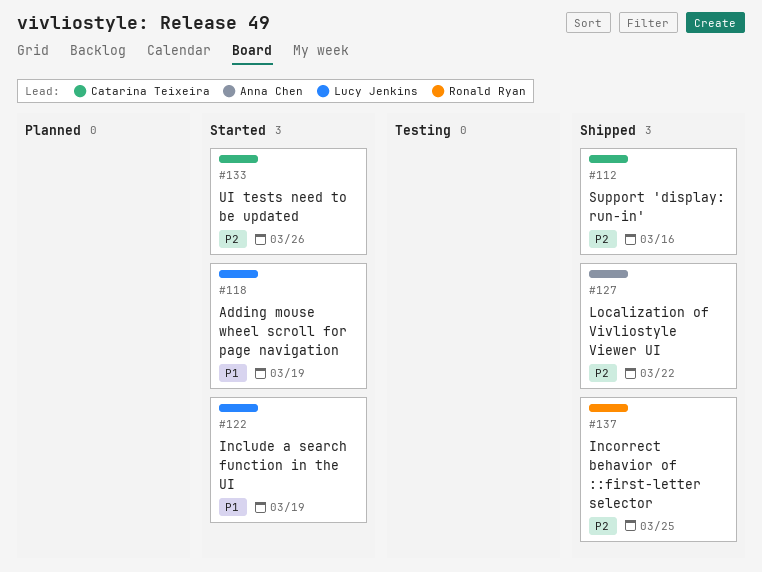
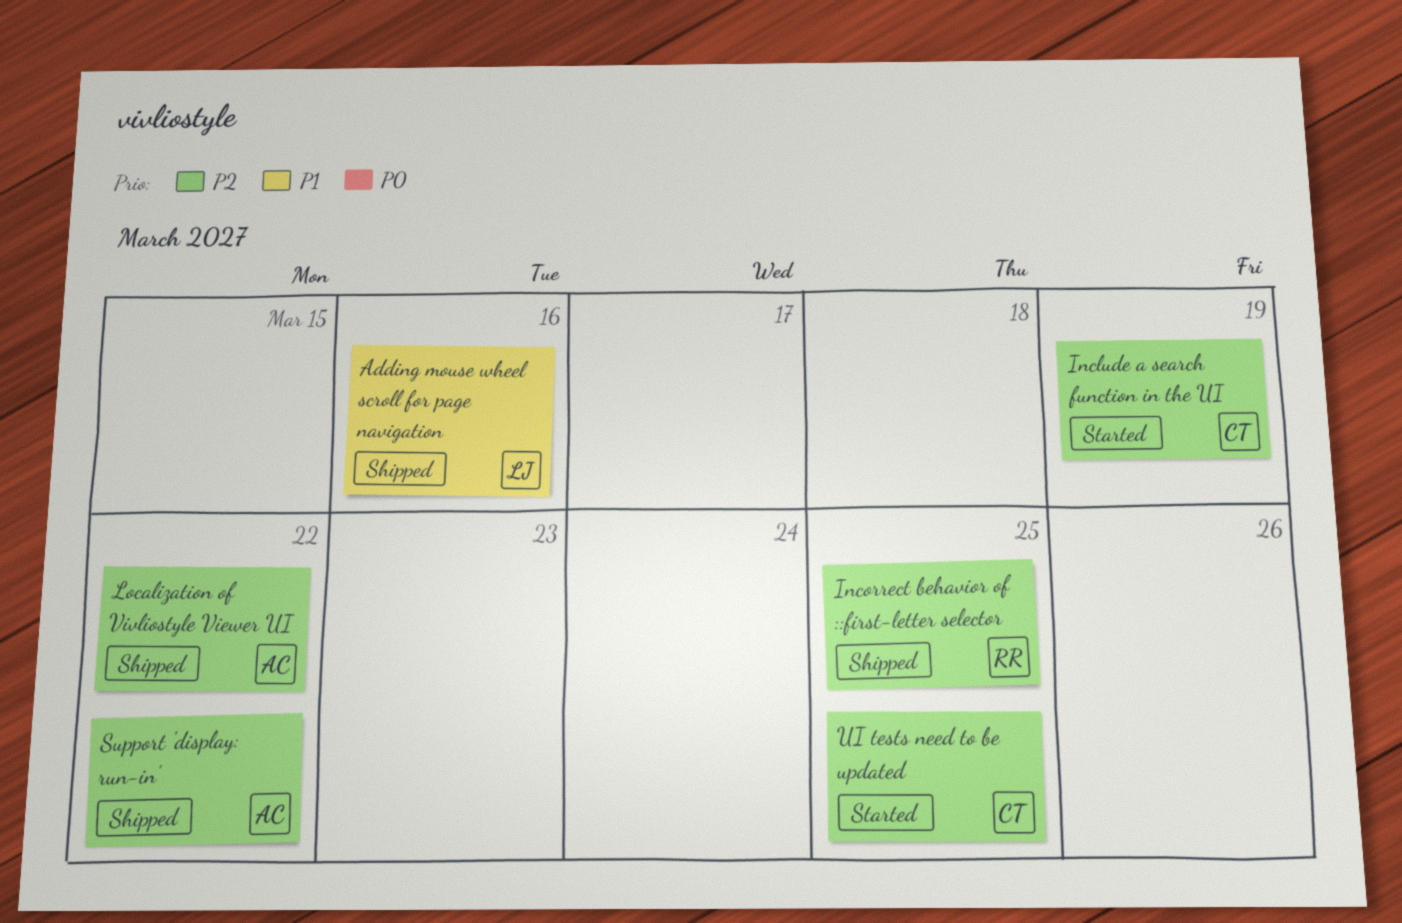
Adding mouse wheel scroll for page navigation, status: Started -> Shipped
Adding mouse wheel scroll for page navigation, due: Mar 19 -> Mar 16
Include a search function in the UI, owner: Lucy Jenkins -> Catarina Teixeira
Include a search function in the UI, priority: P1 -> P2
Support 'display: run-in', owner: Catarina Teixeira -> Anna Chen
Support 'display: run-in', due: Mar 16 -> Mar 22
UI tests need to be updated, due: Mar 26 -> Mar 25

